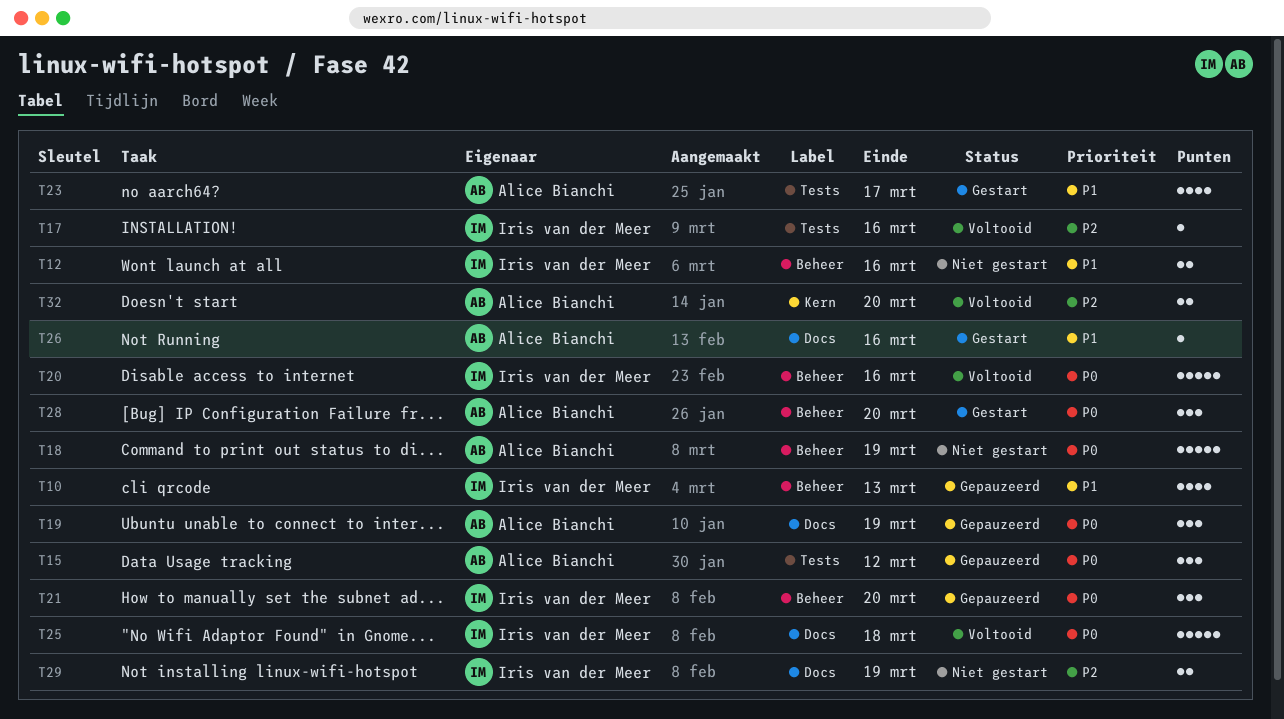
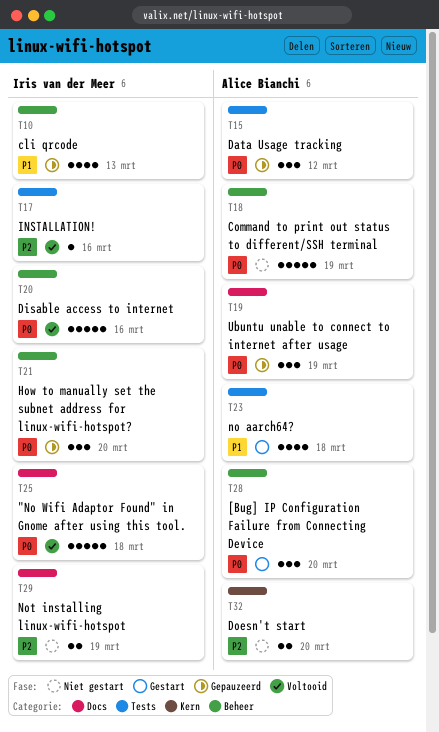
T12: present -> none
T23, due: Mar 17 -> Mar 18
T26: present -> none
T32, status: Voltooid -> Niet gestart

